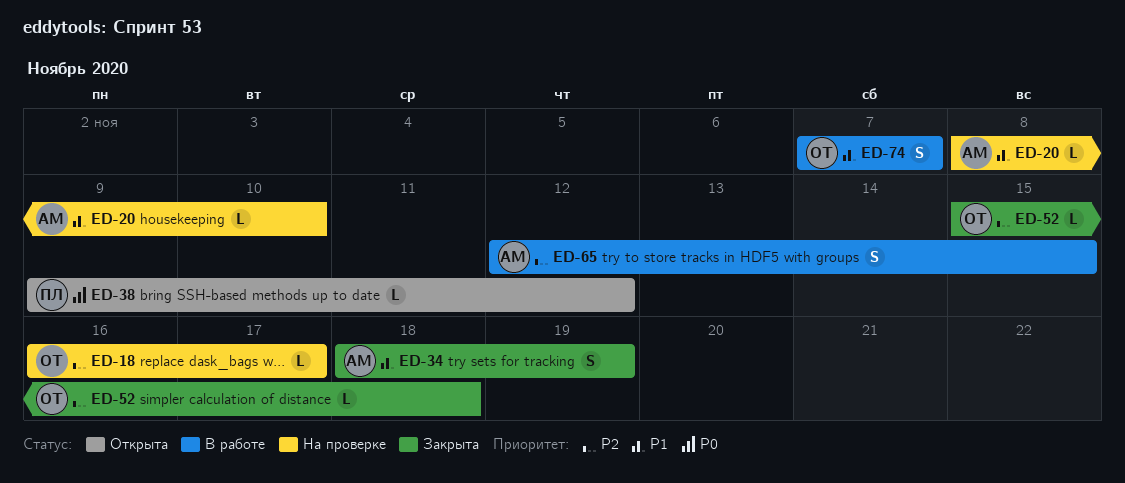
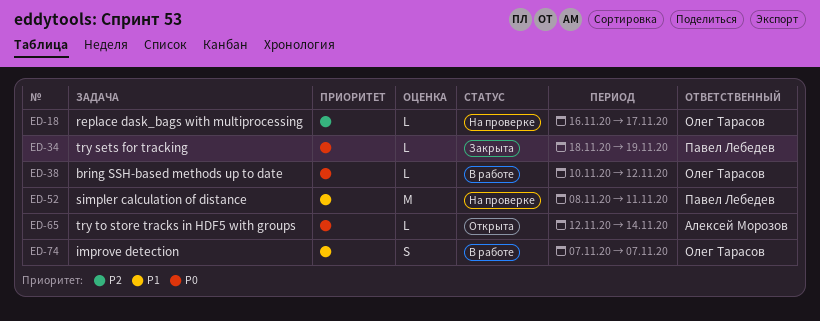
ED-20: present -> none
ED-34, owner: Алексей Морозов -> Павел Лебедев
ED-34, priority: P1 -> P0
ED-34, estimate: S -> L
ED-38, status: Открыта -> В работе
ED-38, owner: Павел Лебедев -> Олег Тарасов
ED-38, start: Nov 9 -> Nov 10
ED-52, status: Закрыта -> На проверке
ED-52, owner: Олег Тарасов -> Павел Лебедев
ED-52, priority: P2 -> P1
ED-52, estimate: L -> M
ED-52, start: Nov 15 -> Nov 8
ED-52, due: Nov 18 -> Nov 11
ED-65, status: В работе -> Открыта
ED-65, priority: P2 -> P0
ED-65, estimate: S -> L
ED-65, due: Nov 15 -> Nov 14

